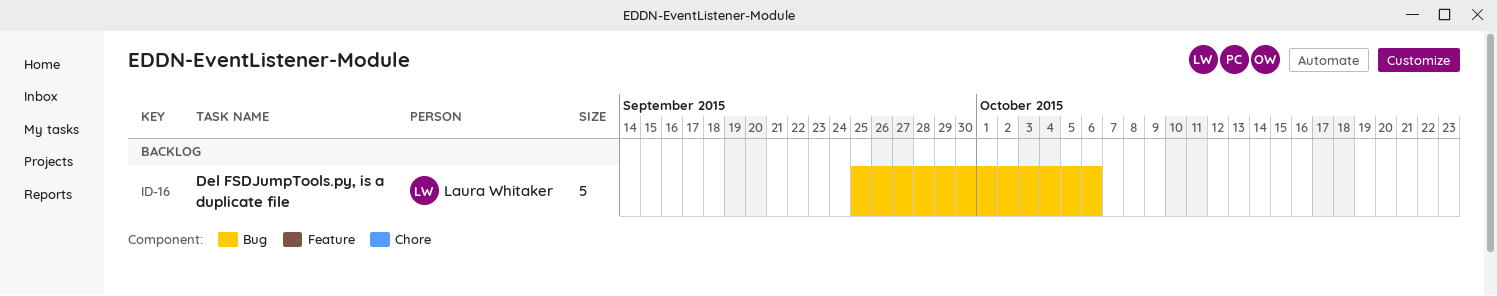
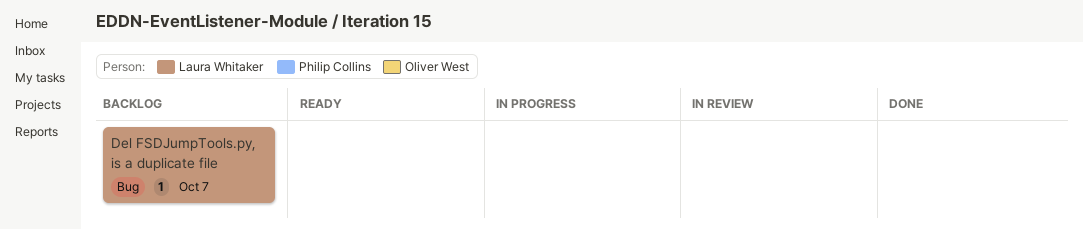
Del FSDJumpTools.py, is a duplicate file, estimate: 5 -> 1
Del FSDJumpTools.py, is a duplicate file, due: Oct 6 -> Oct 7

